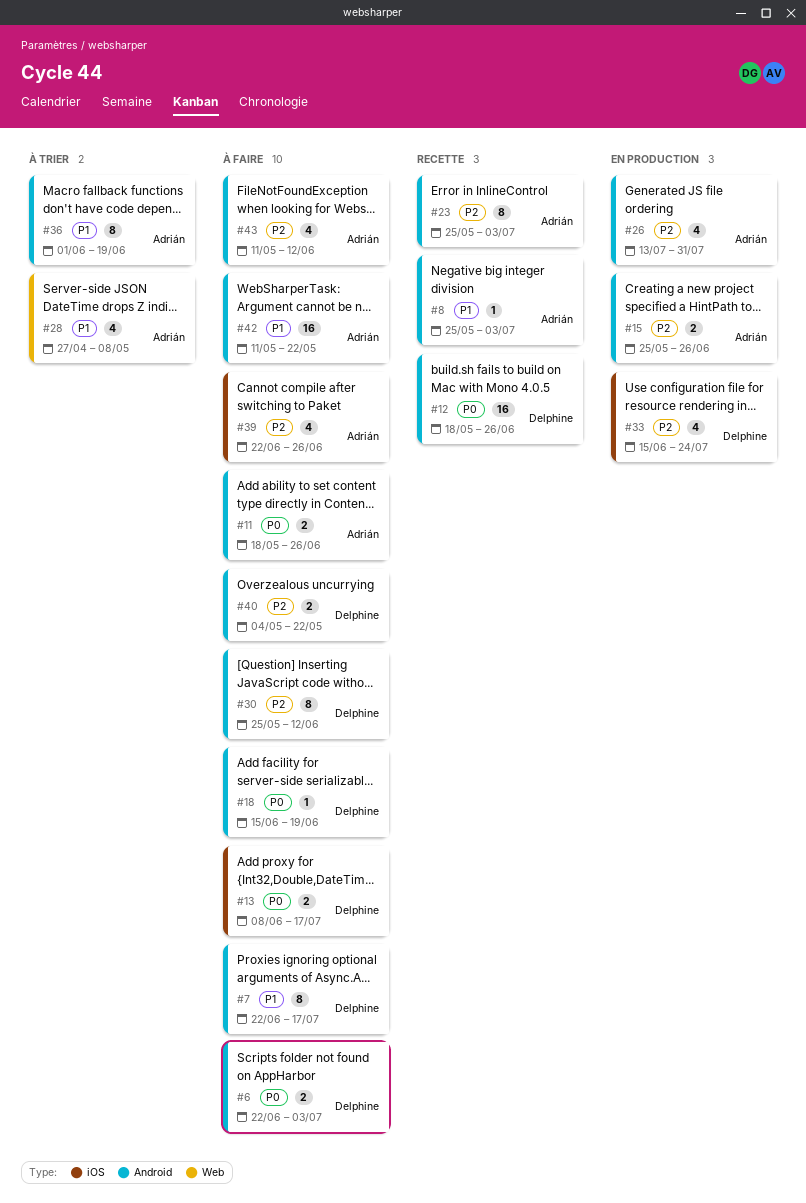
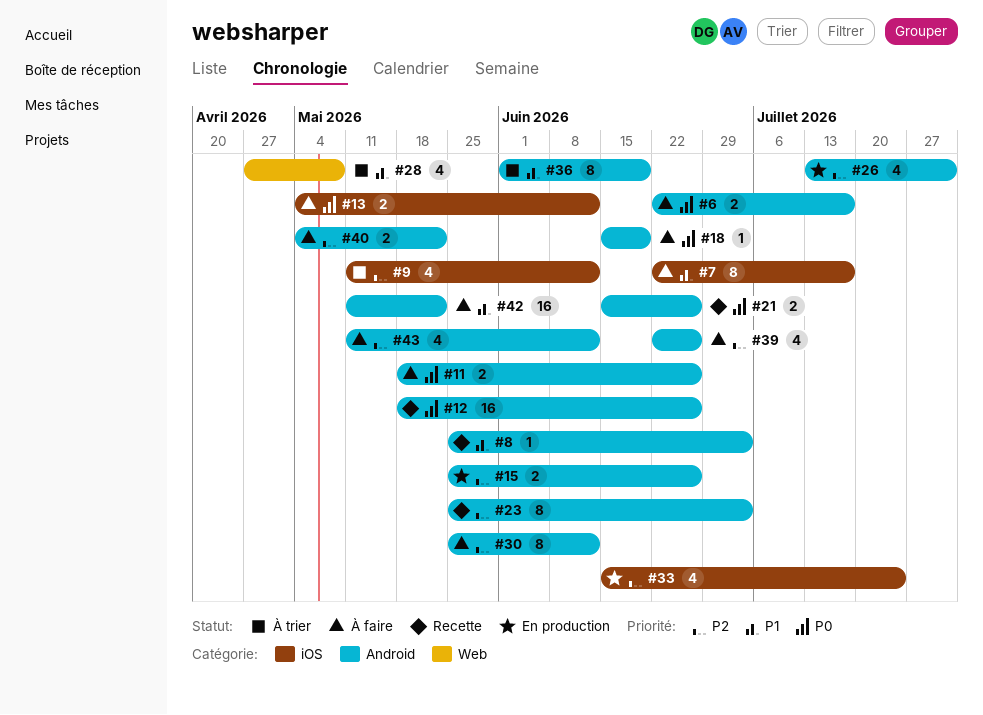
#6, due: Jul 3 -> Jul 17
#7, label: Android -> iOS
#9: none -> present
#13, start: Jun 8 -> May 4
#13, due: Jul 17 -> Jun 12
#21: none -> present
#39, label: iOS -> Android

